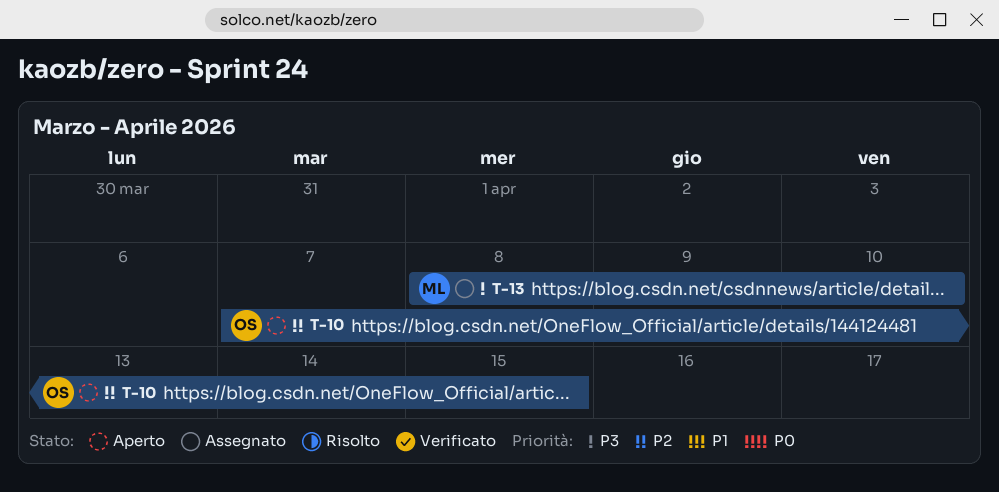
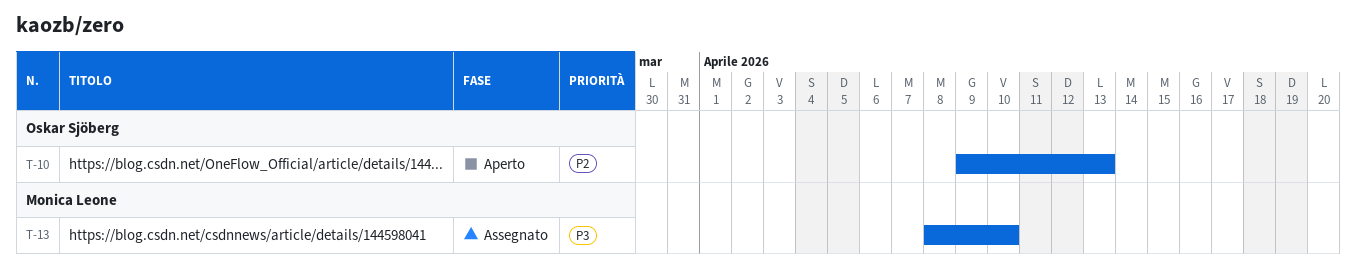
T-10, start: Apr 7 -> Apr 9
T-10, due: Apr 15 -> Apr 13

